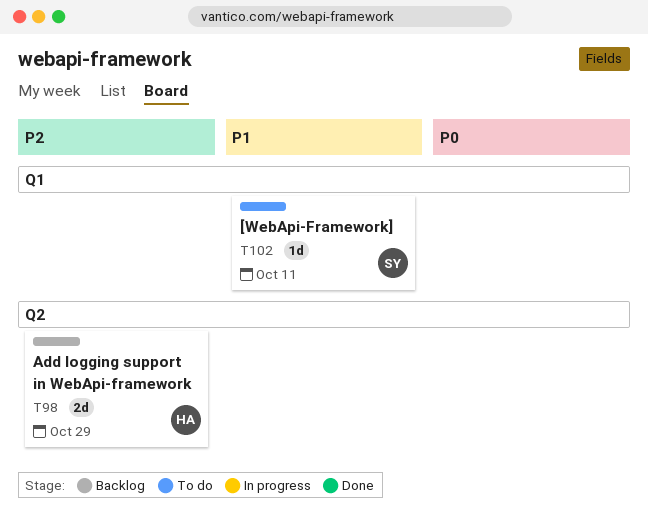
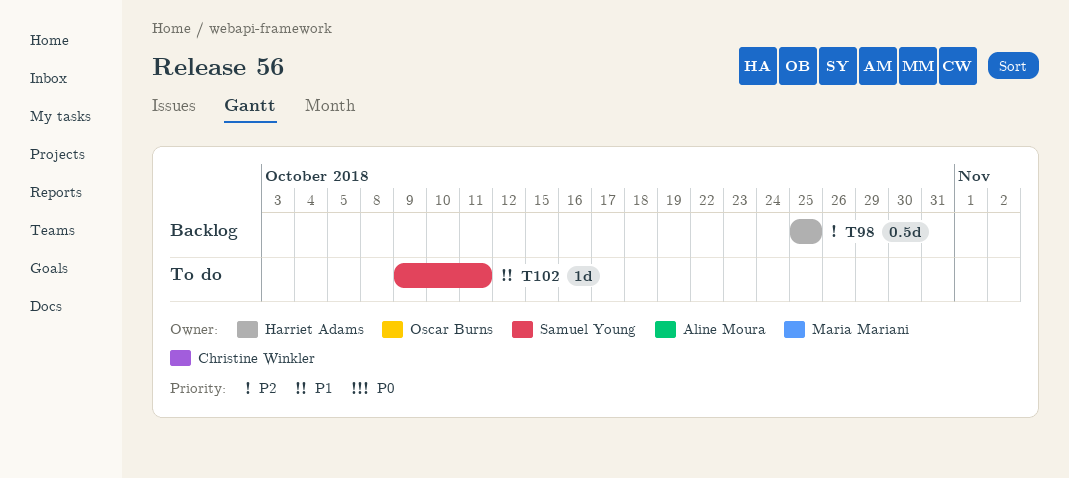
T98, estimate: 2d -> 0.5d
T98, due: Oct 29 -> Oct 25

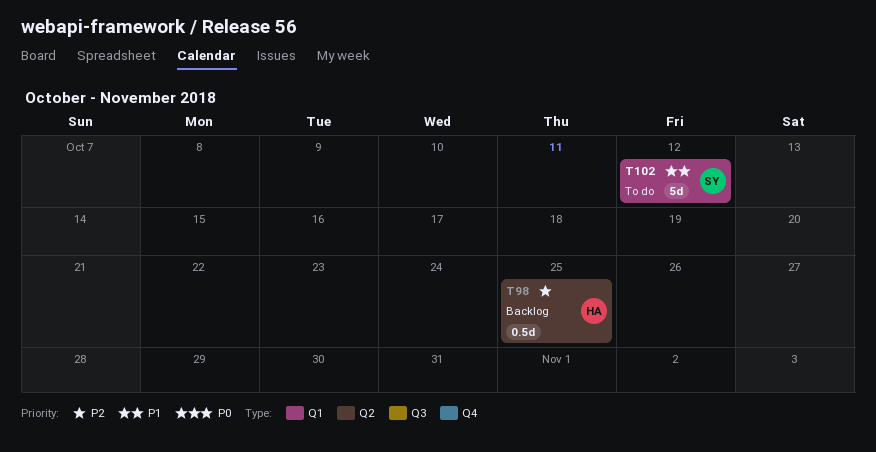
T102, estimate: 1d -> 5d
T102, due: Oct 11 -> Oct 12

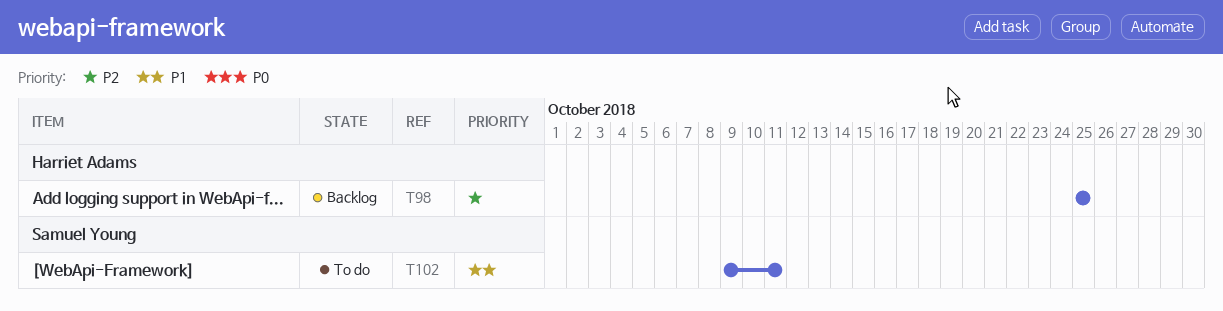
T102, due: Oct 12 -> Oct 11

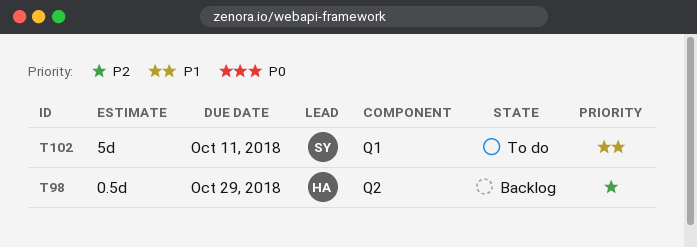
T98, due: Oct 25 -> Oct 29

